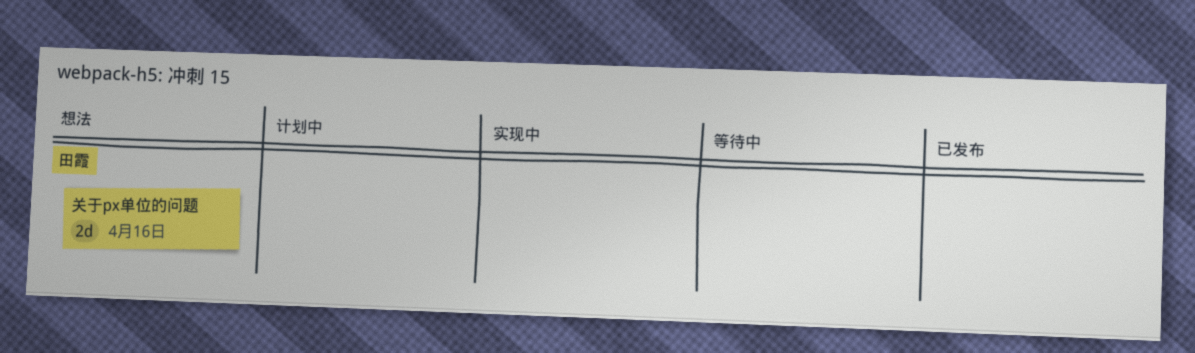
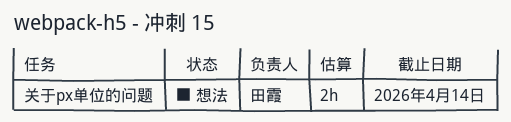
关于px单位的问题, estimate: 2d -> 2h
关于px单位的问题, due: Apr 16 -> Apr 14

